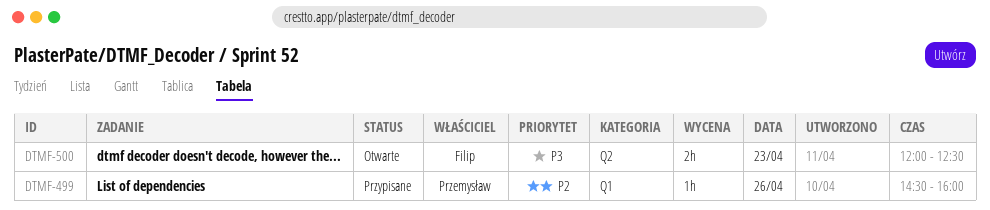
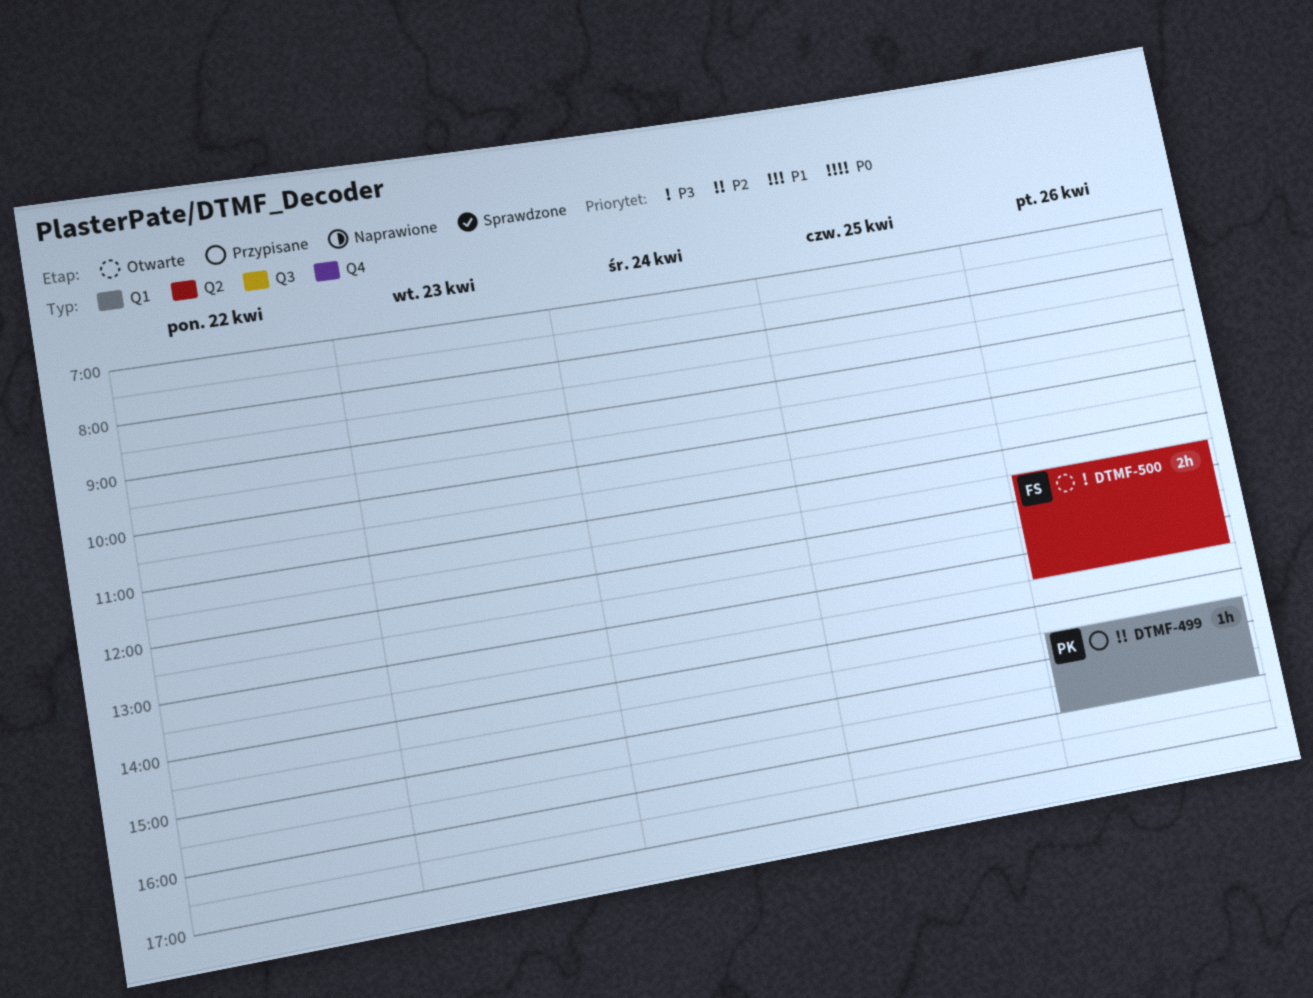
DTMF-500, day: Apr 23 -> Apr 26
DTMF-500, begins: 12:00 -> 11:30
DTMF-500, ends: 12:30 -> 13:30

